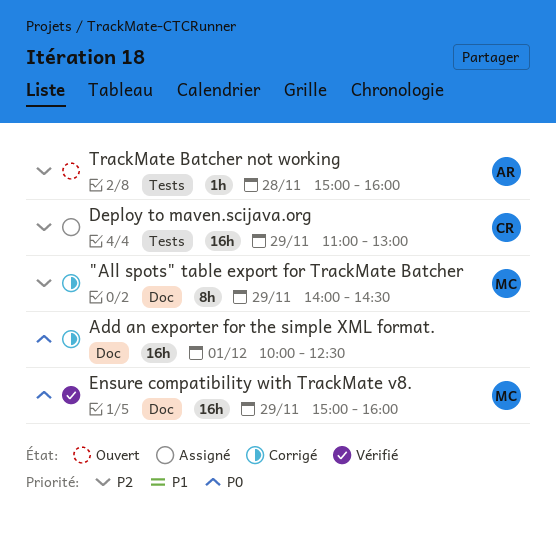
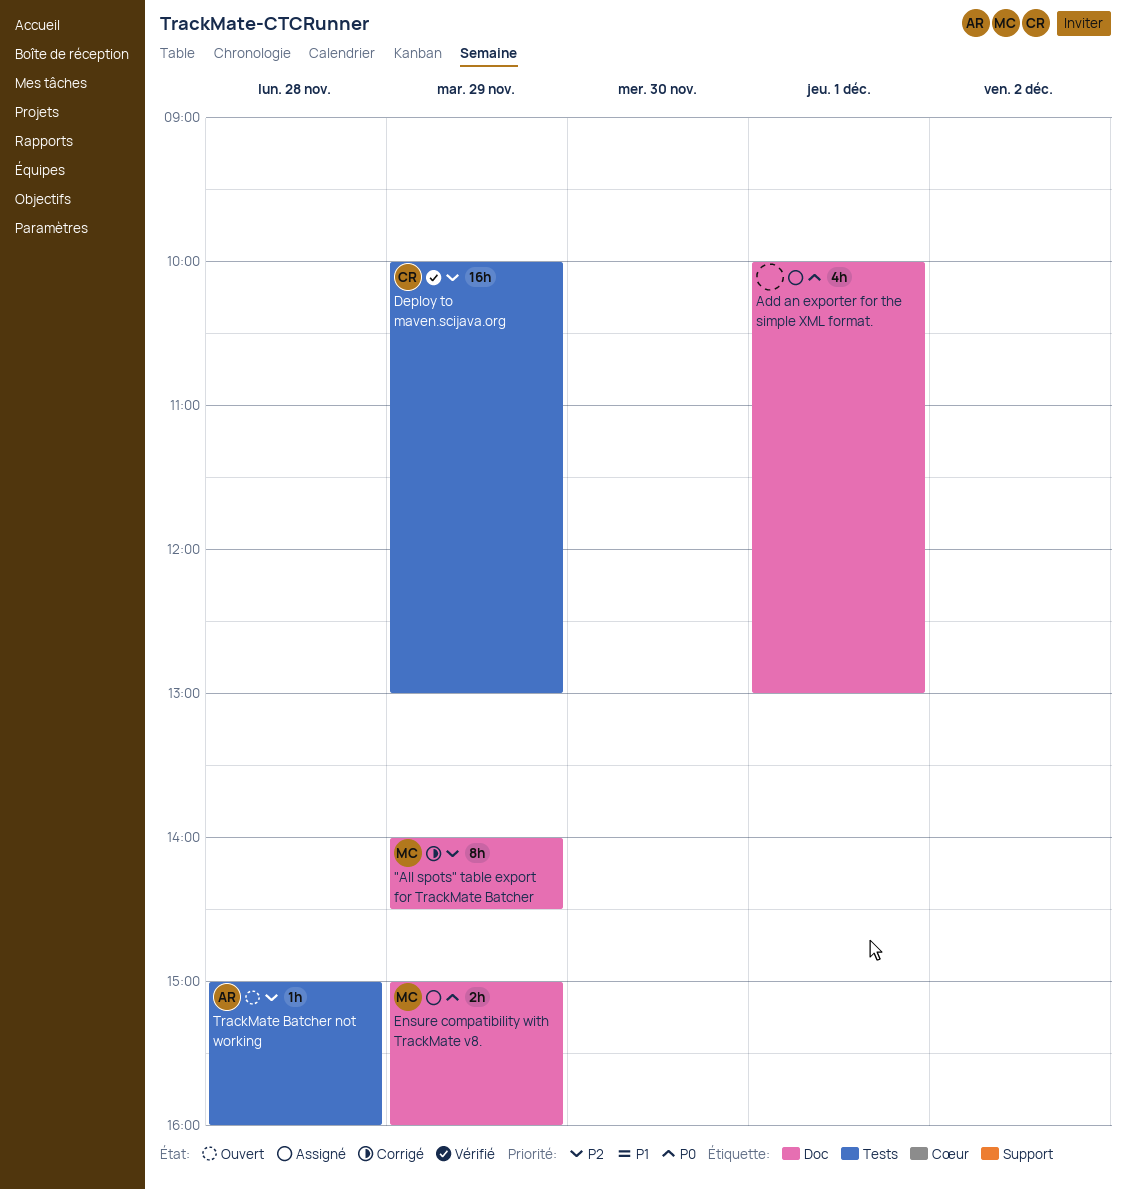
Add an exporter for the simple XML format., status: Corrigé -> Assigné
Add an exporter for the simple XML format., estimate: 16h -> 4h
Add an exporter for the simple XML format., ends: 12:30 -> 13:00
Deploy to maven.scijava.org, status: Assigné -> Vérifié
Deploy to maven.scijava.org, begins: 11:00 -> 10:00
Ensure compatibility with TrackMate v8., status: Vérifié -> Assigné
Ensure compatibility with TrackMate v8., estimate: 16h -> 2h

